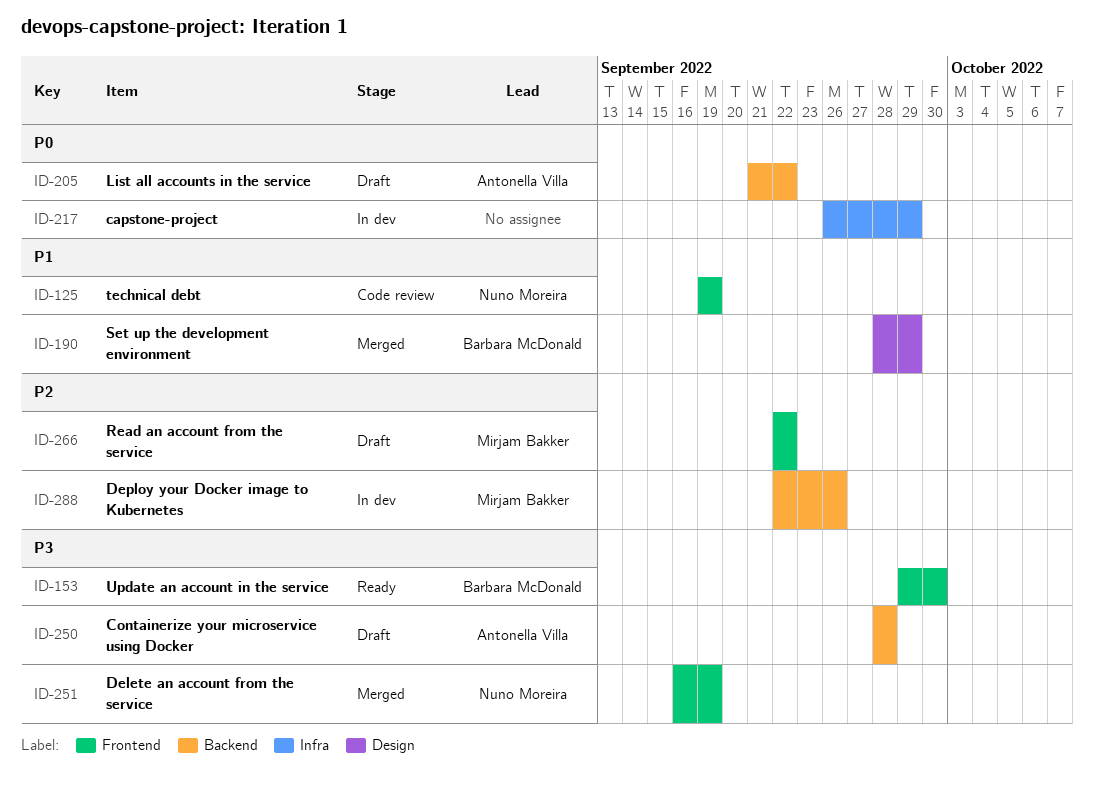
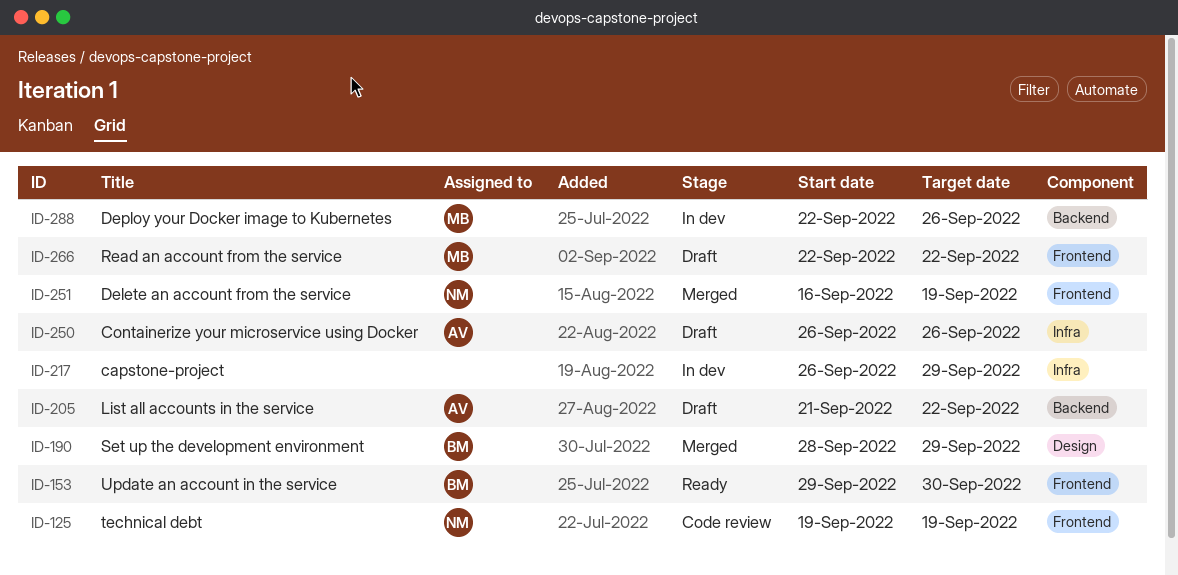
ID-250, label: Backend -> Infra
ID-250, start: Sep 28 -> Sep 26
ID-250, due: Sep 28 -> Sep 26

